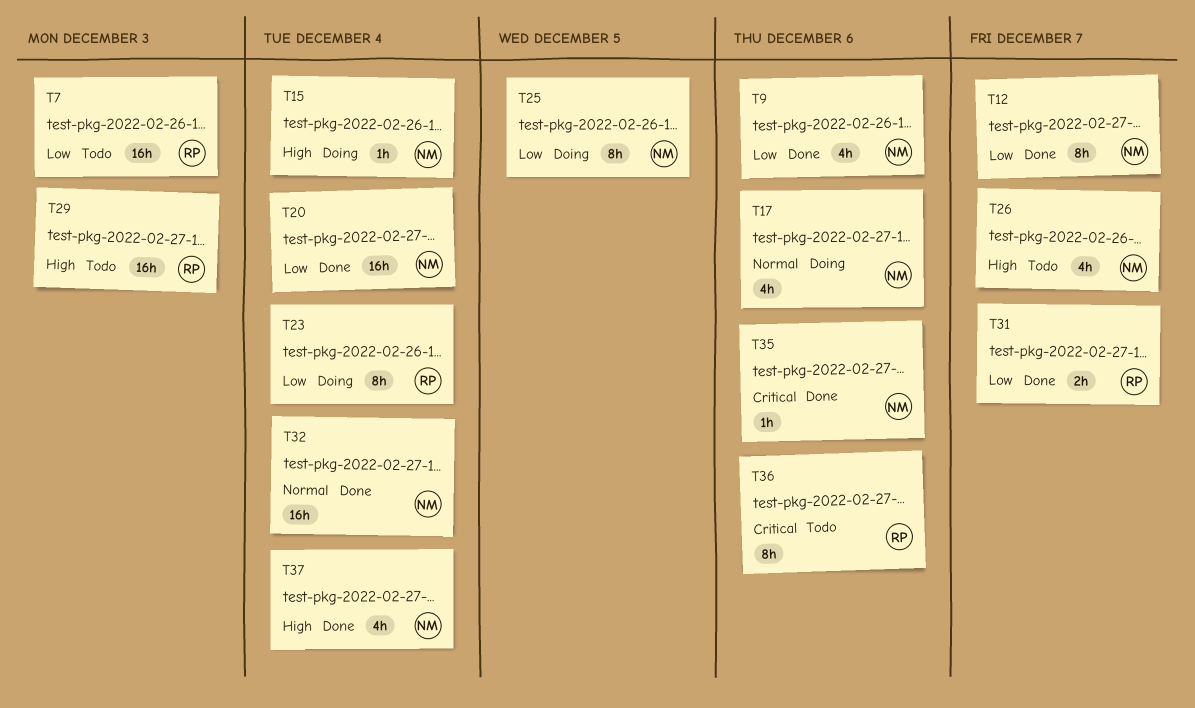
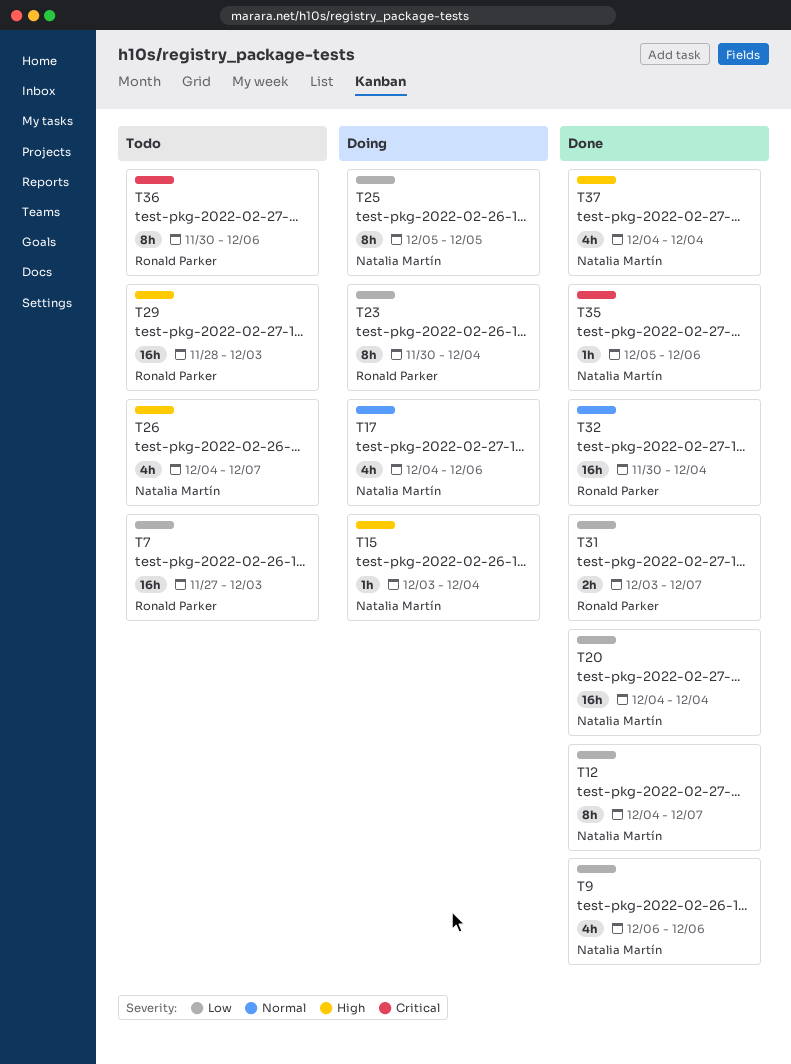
T32, owner: Natalia Martín -> Ronald Parker

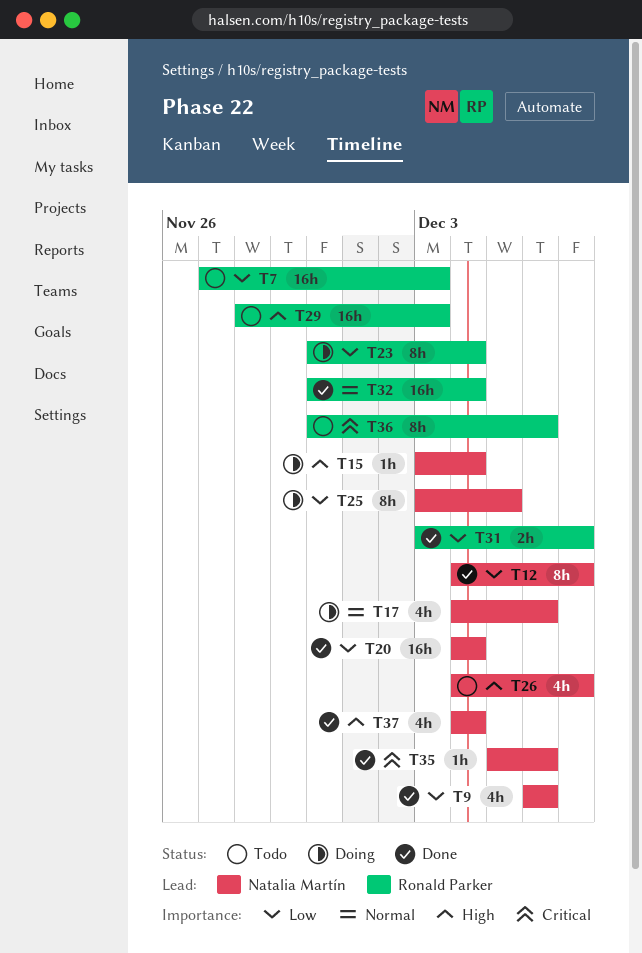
T25, start: Dec 5 -> Dec 3

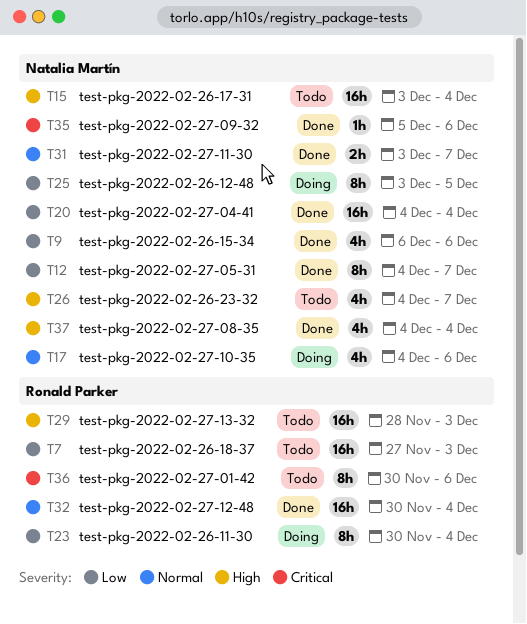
T15, status: Doing -> Todo
T15, estimate: 1h -> 16h
T31, owner: Ronald Parker -> Natalia Martín
T31, priority: Low -> Normal

